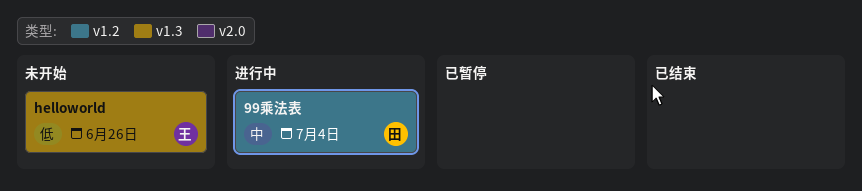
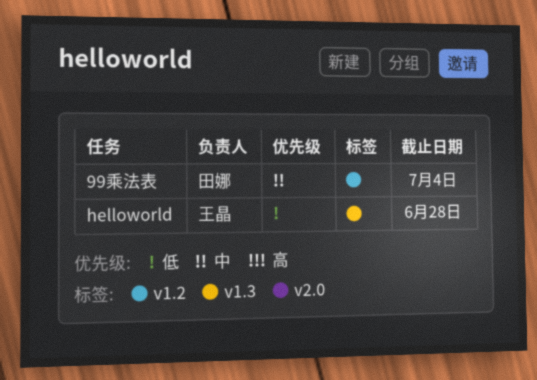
helloworld, due: Jun 26 -> Jun 28

